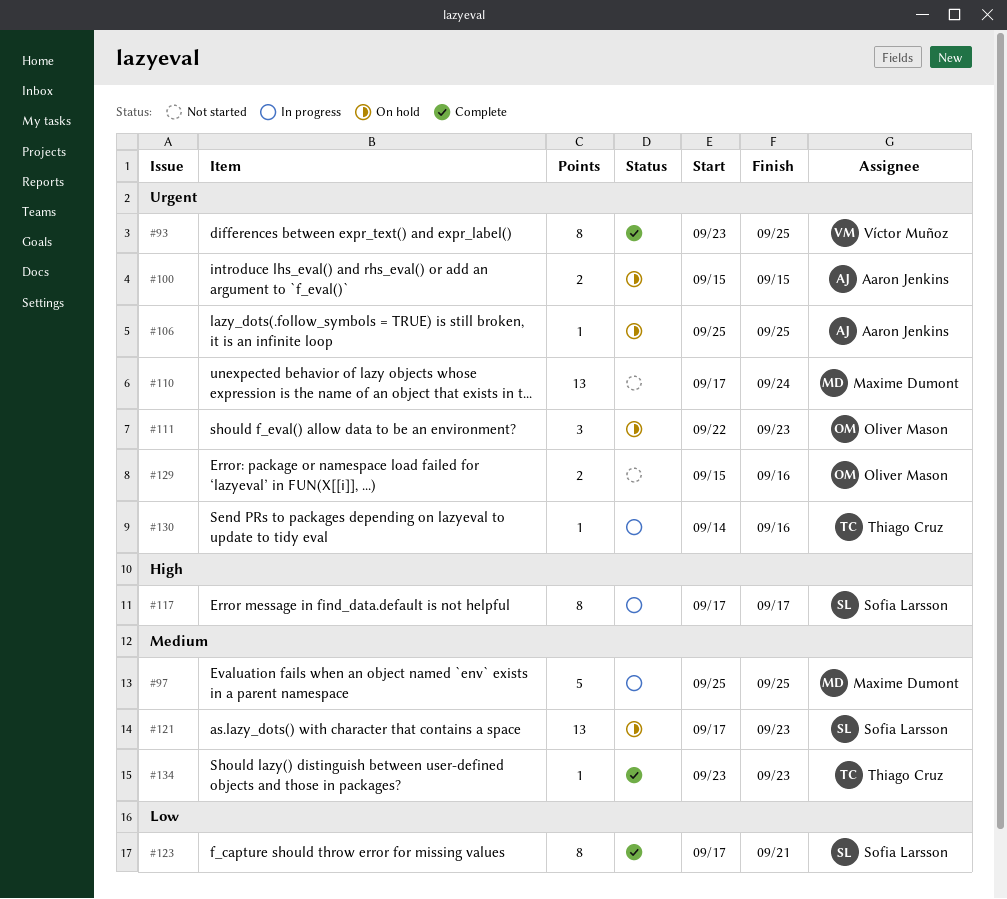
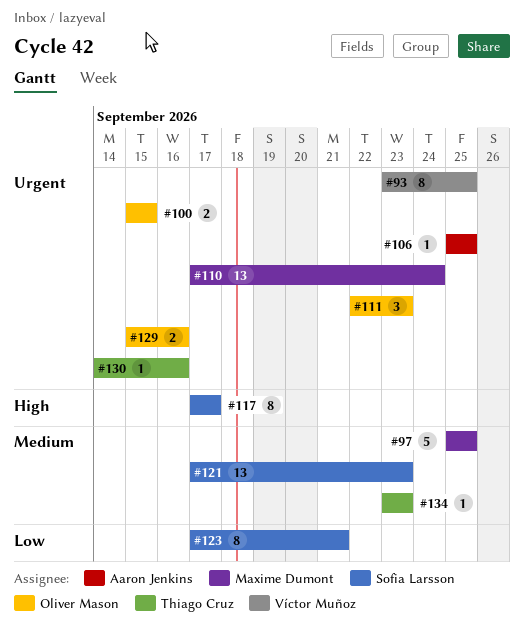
#100, owner: Aaron Jenkins -> Oliver Mason

